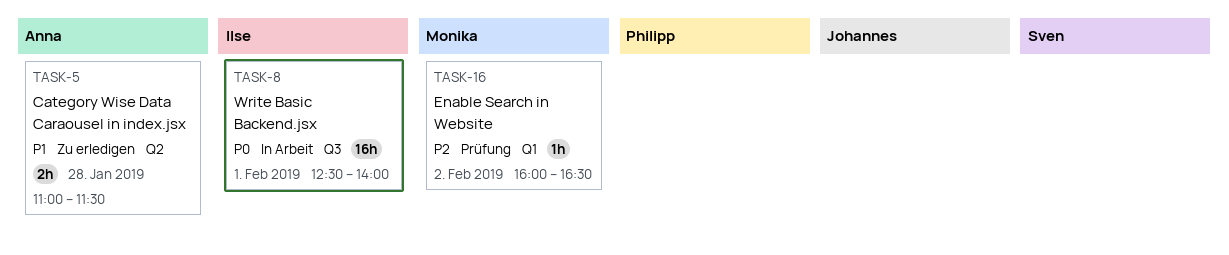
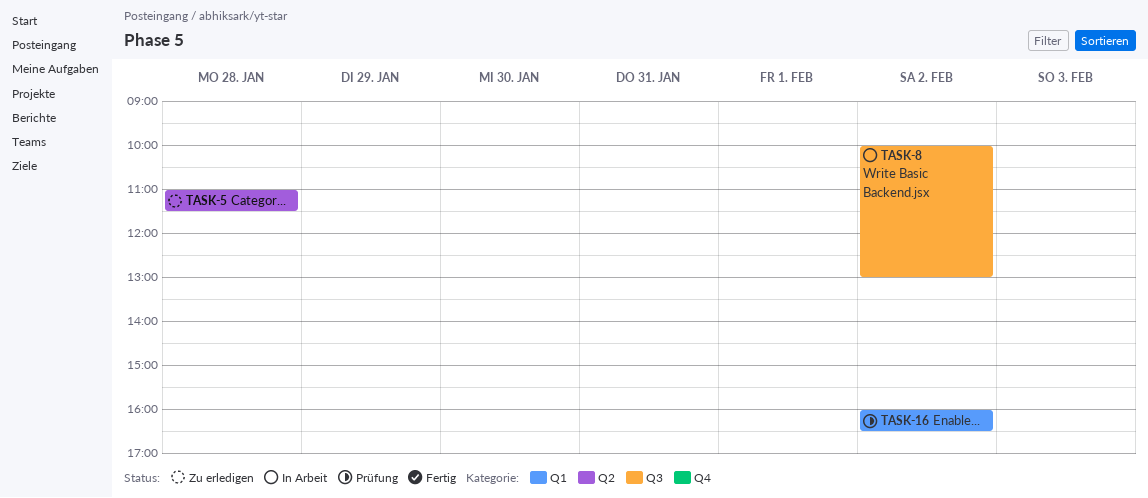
TASK-8, day: Feb 1 -> Feb 2
TASK-8, begins: 12:30 -> 10:00
TASK-8, ends: 14:00 -> 13:00

